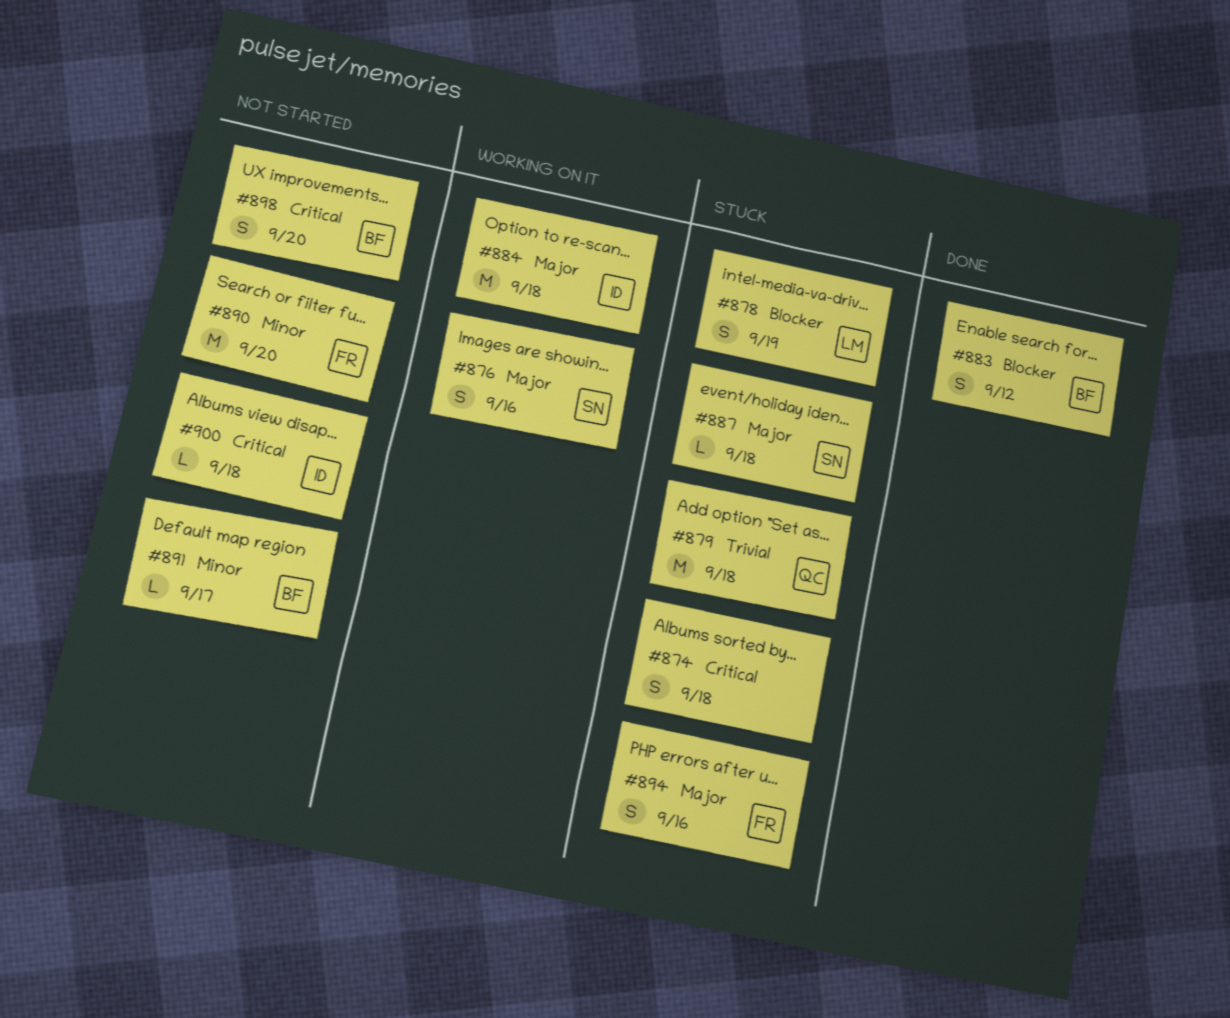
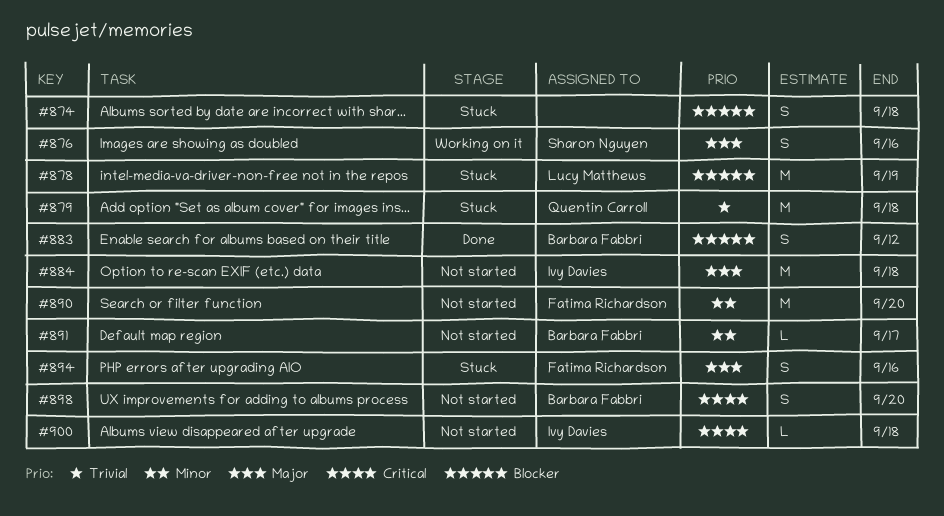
#874, priority: Critical -> Blocker
#878, estimate: S -> M
#884, status: Working on it -> Not started
#887: present -> none

